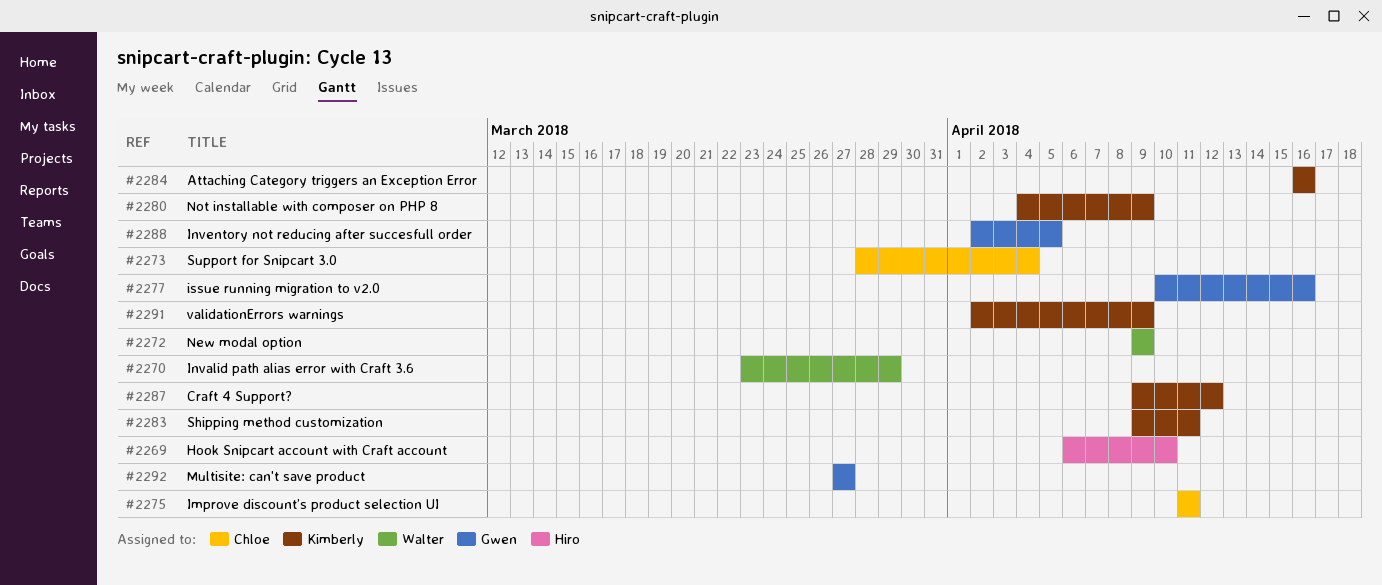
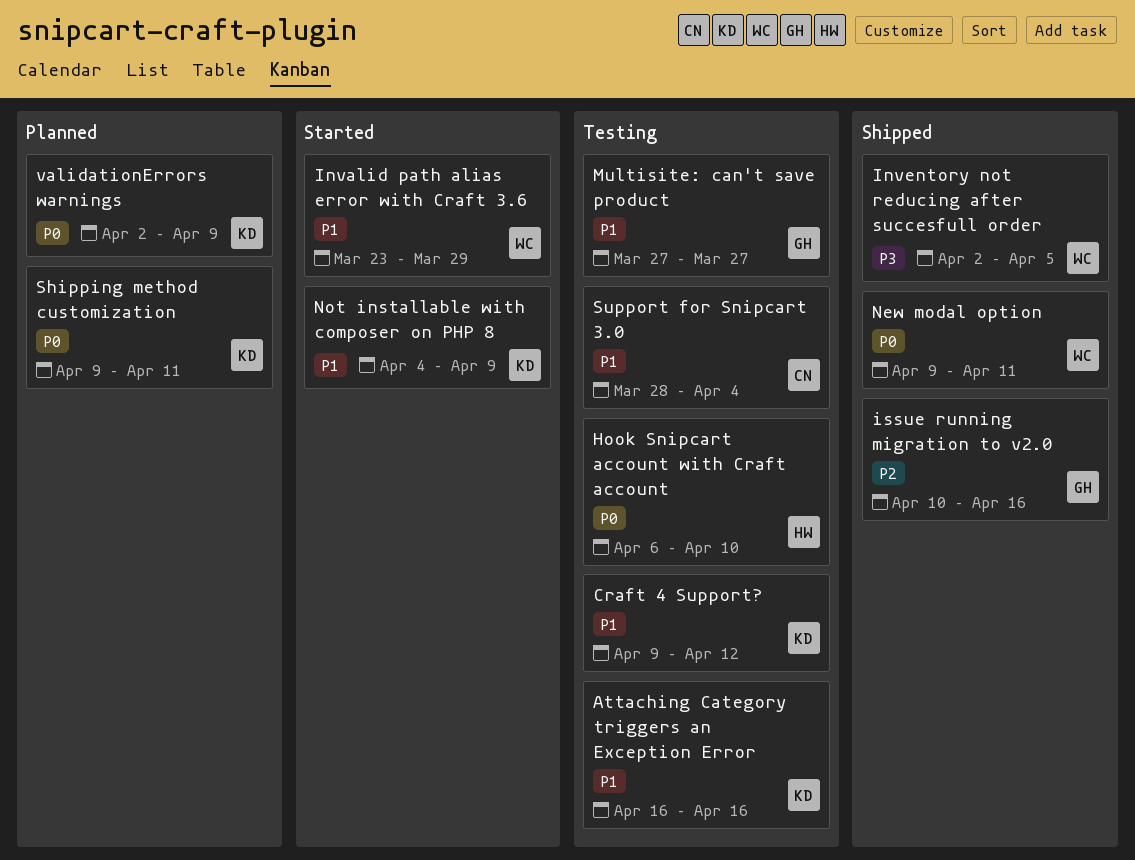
Improve discount’s product selection UI: present -> none
Inventory not reducing after succesfull order, owner: Gwen -> Walter
New modal option, due: Apr 9 -> Apr 11

